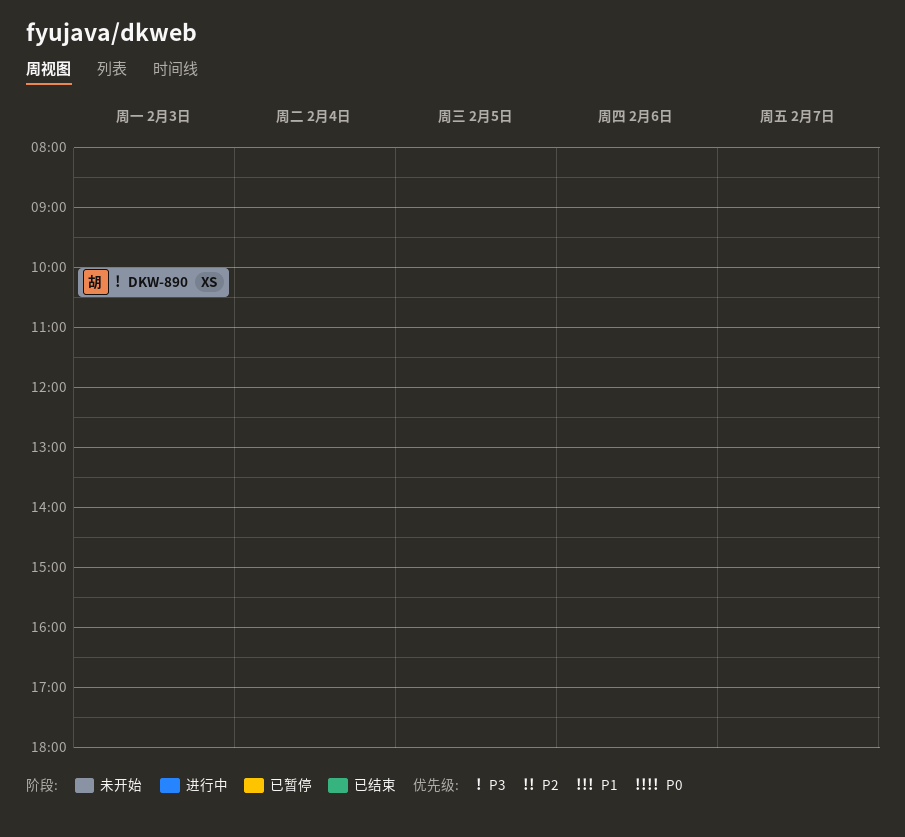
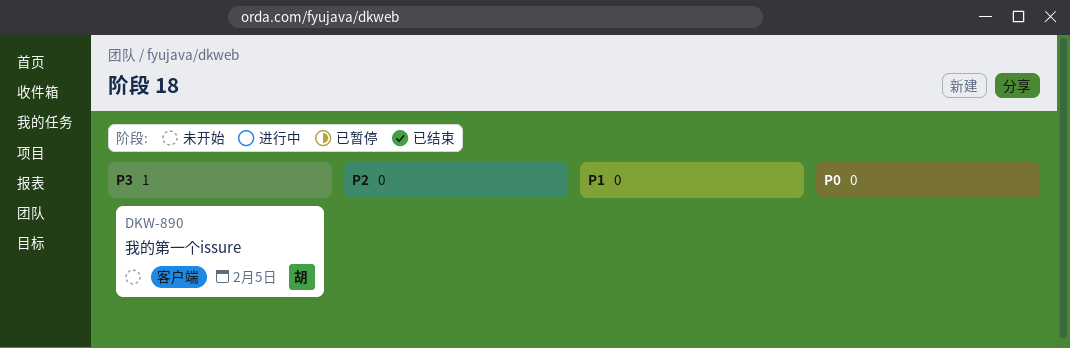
DKW-890, day: Feb 3 -> Feb 5

